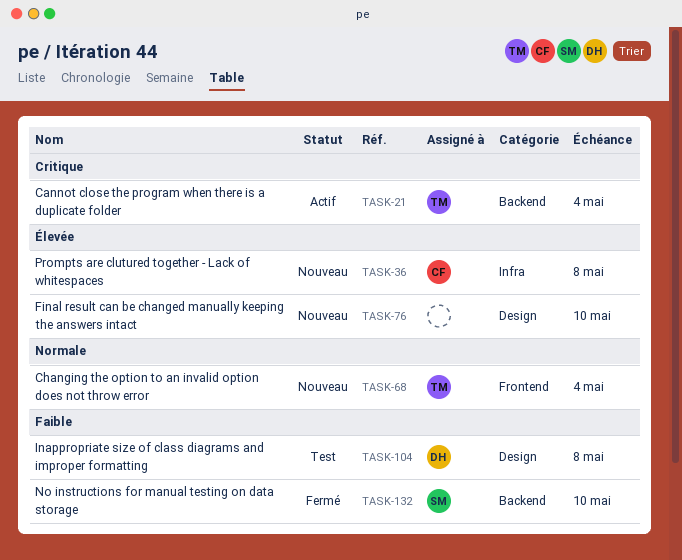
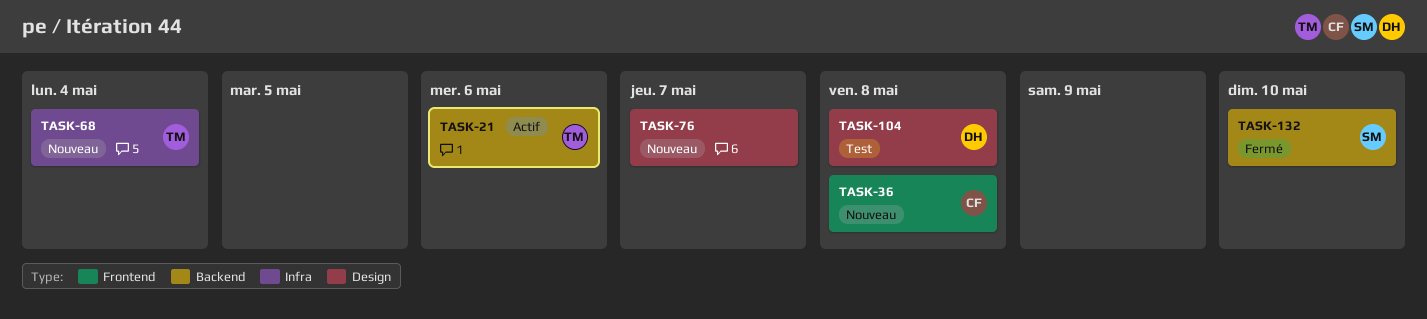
TASK-21, due: May 4 -> May 6
TASK-36, label: Infra -> Frontend
TASK-68, label: Frontend -> Infra
TASK-76, due: May 10 -> May 7

